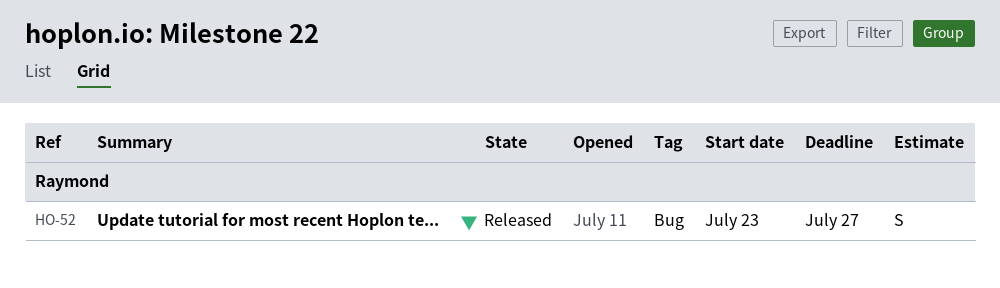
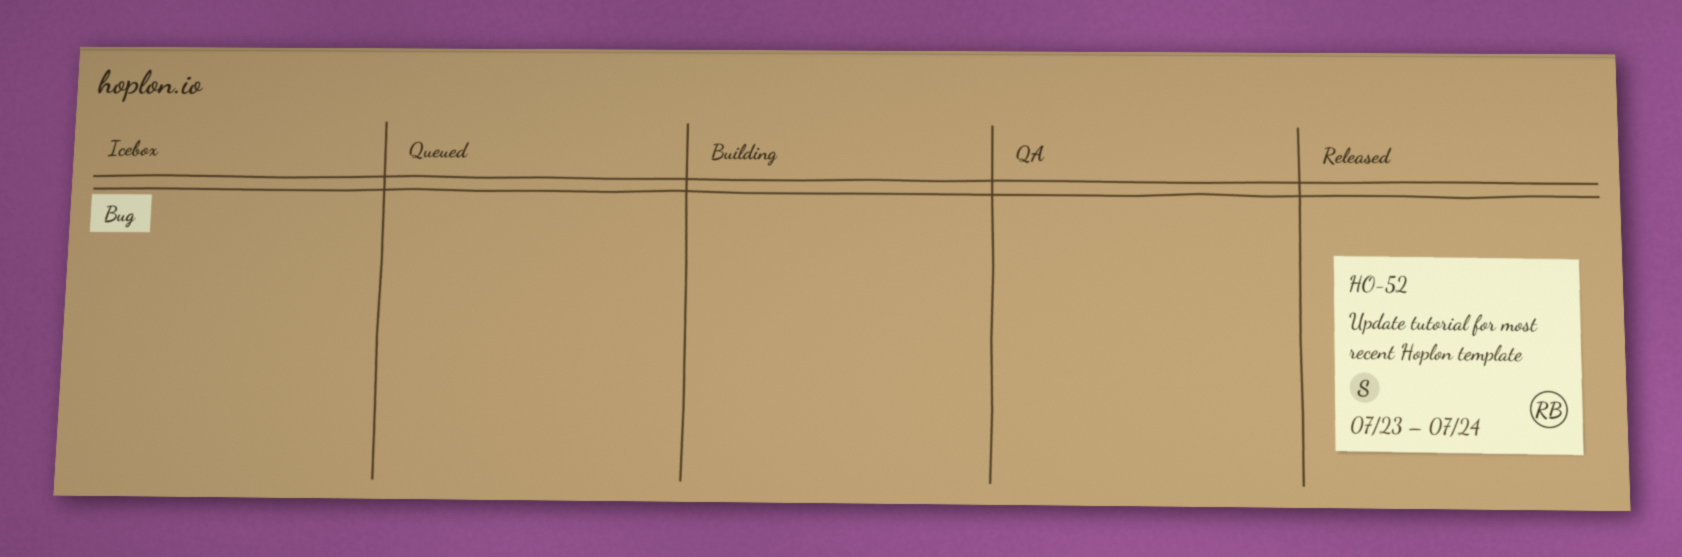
HO-52, due: Jul 27 -> Jul 24

